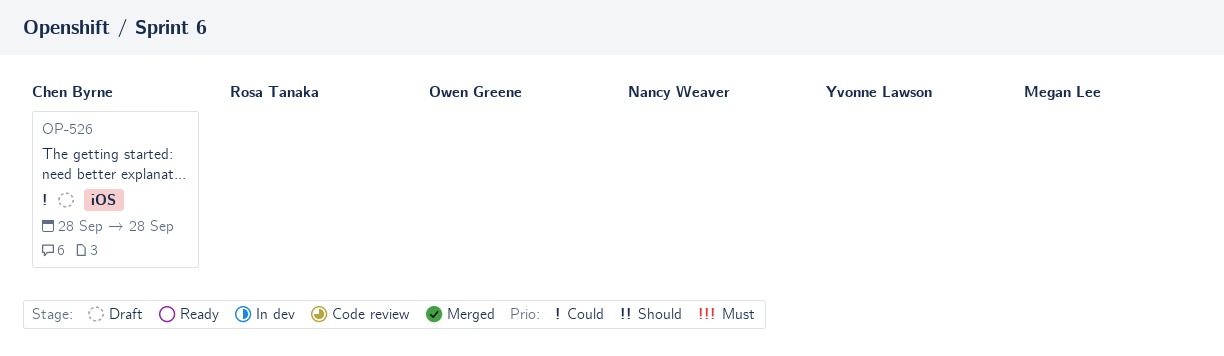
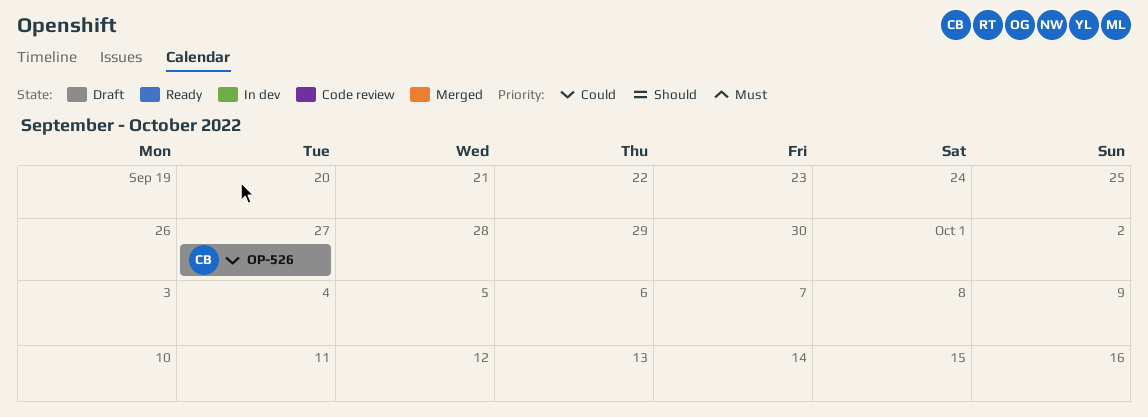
OP-526, start: Sep 28 -> Sep 27
OP-526, due: Sep 28 -> Sep 27

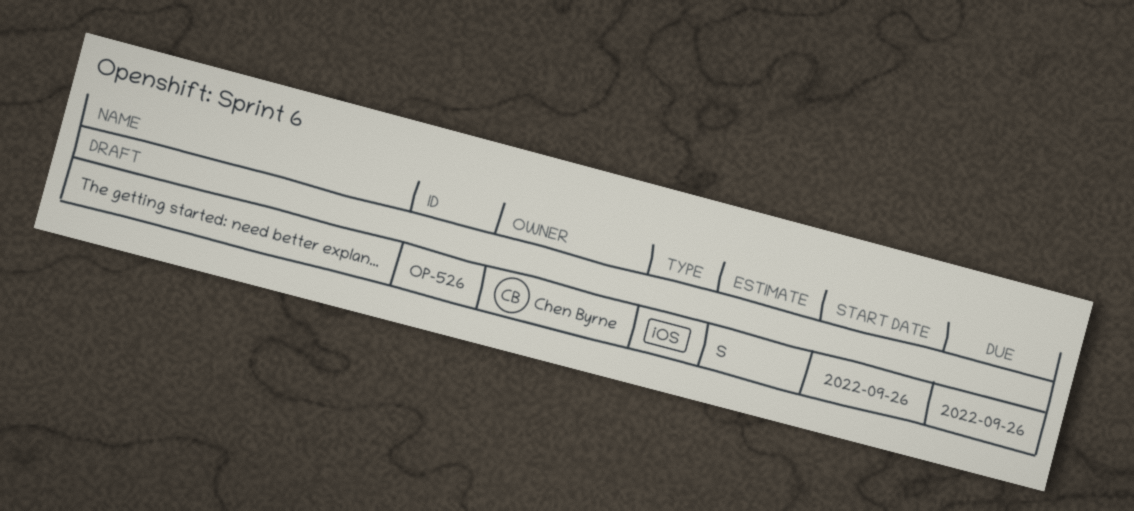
OP-526, start: Sep 27 -> Sep 26
OP-526, due: Sep 27 -> Sep 26

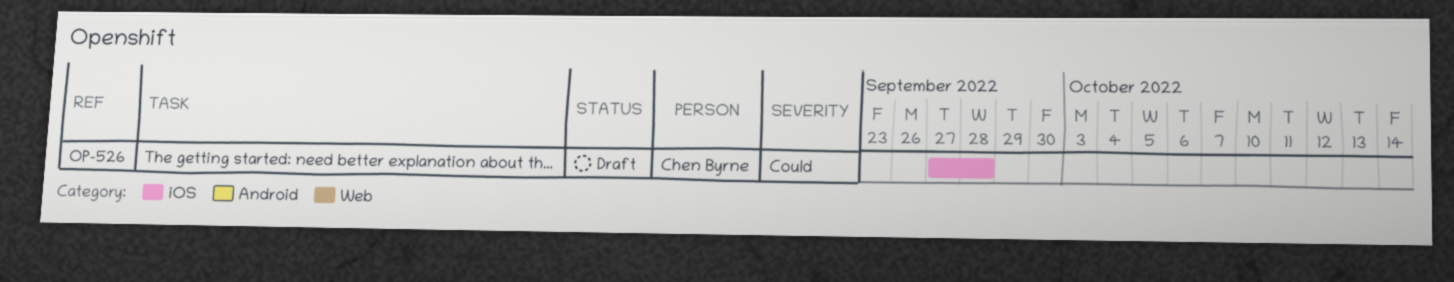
OP-526, start: Sep 26 -> Sep 27
OP-526, due: Sep 26 -> Sep 28

